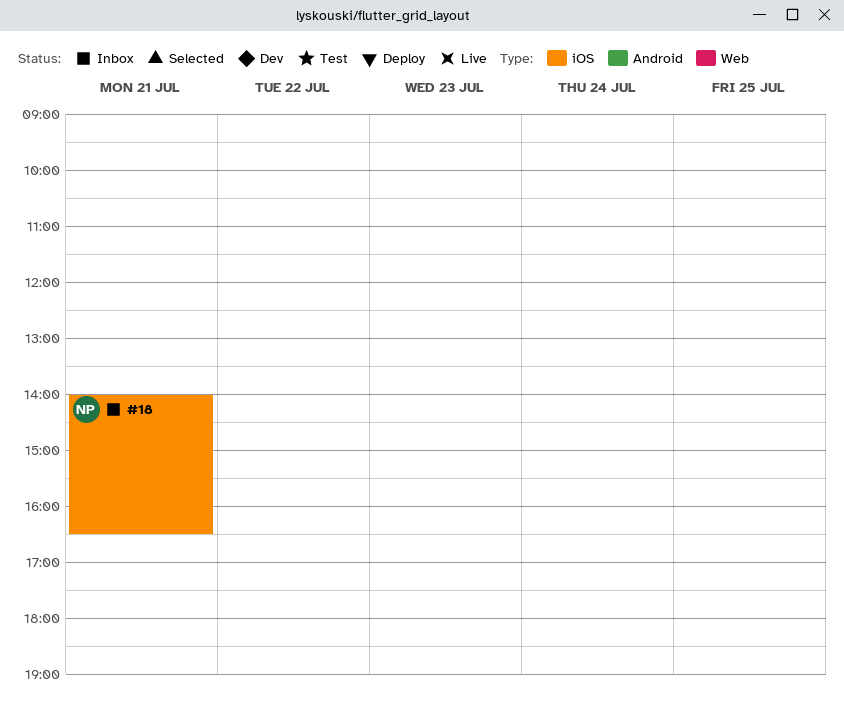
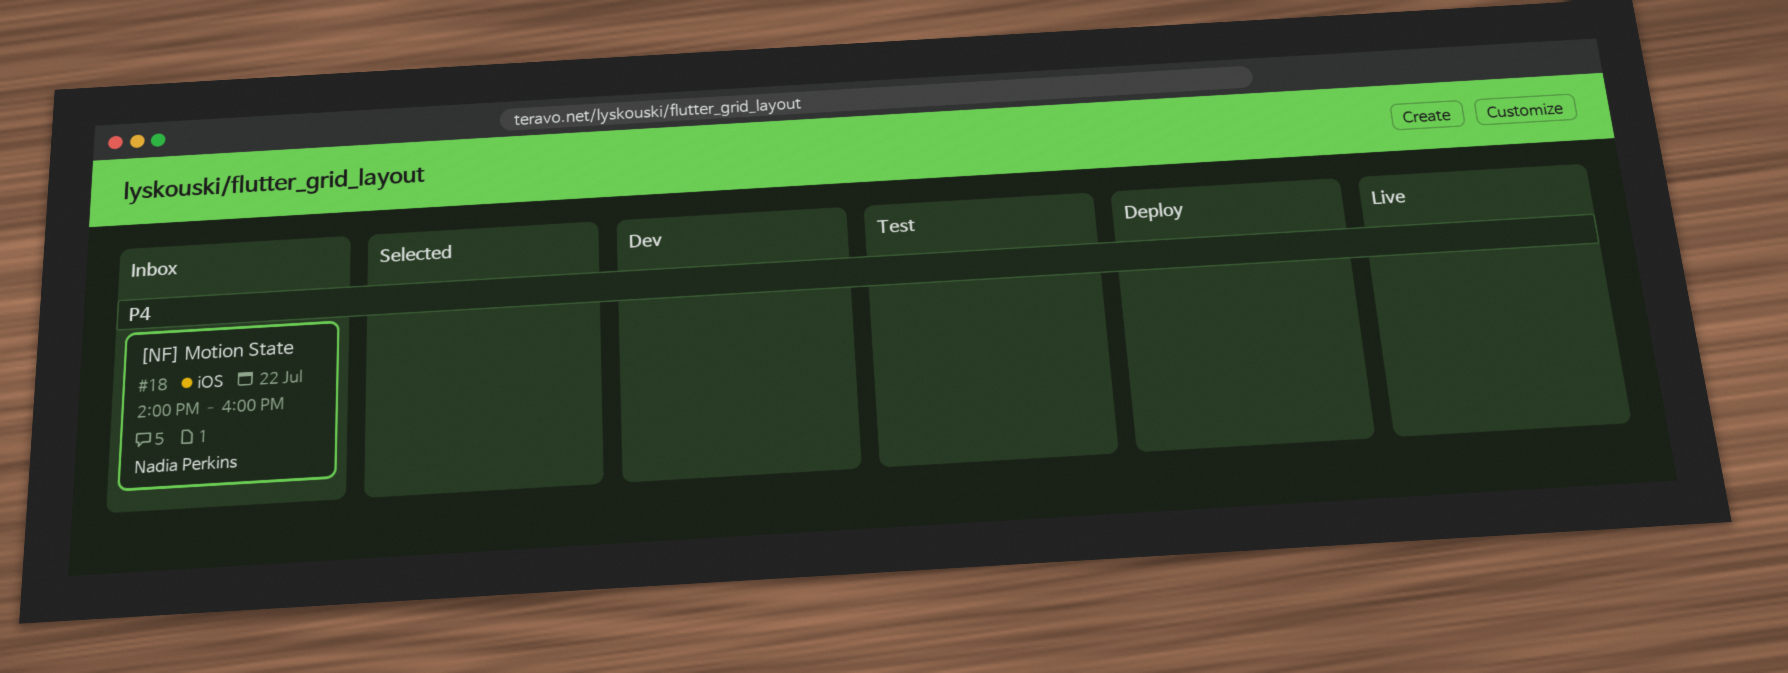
#18, day: Jul 21 -> Jul 22
#18, ends: 16:30 -> 16:00

